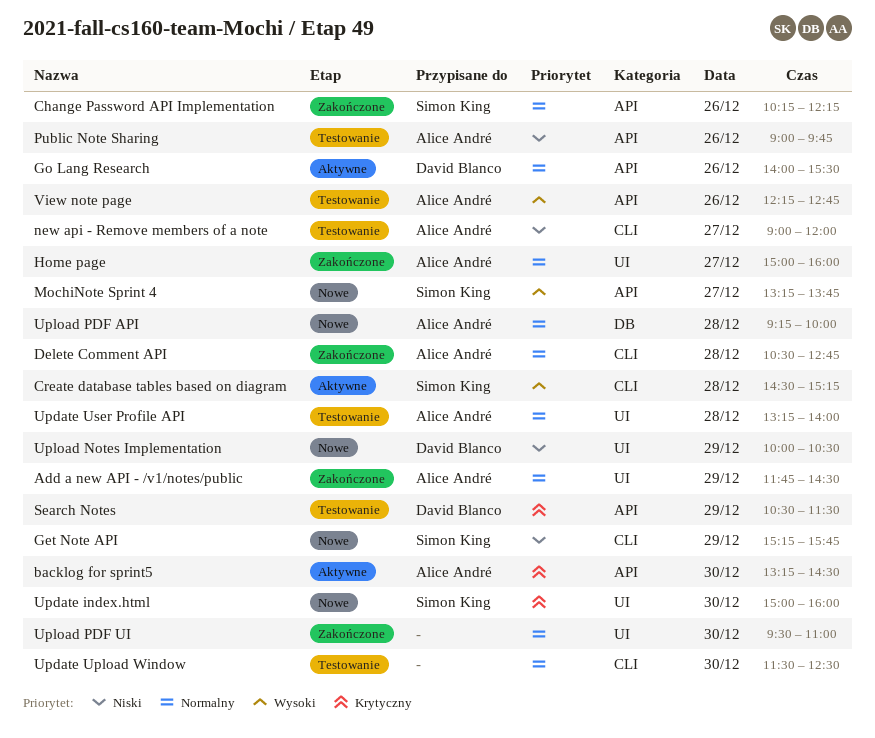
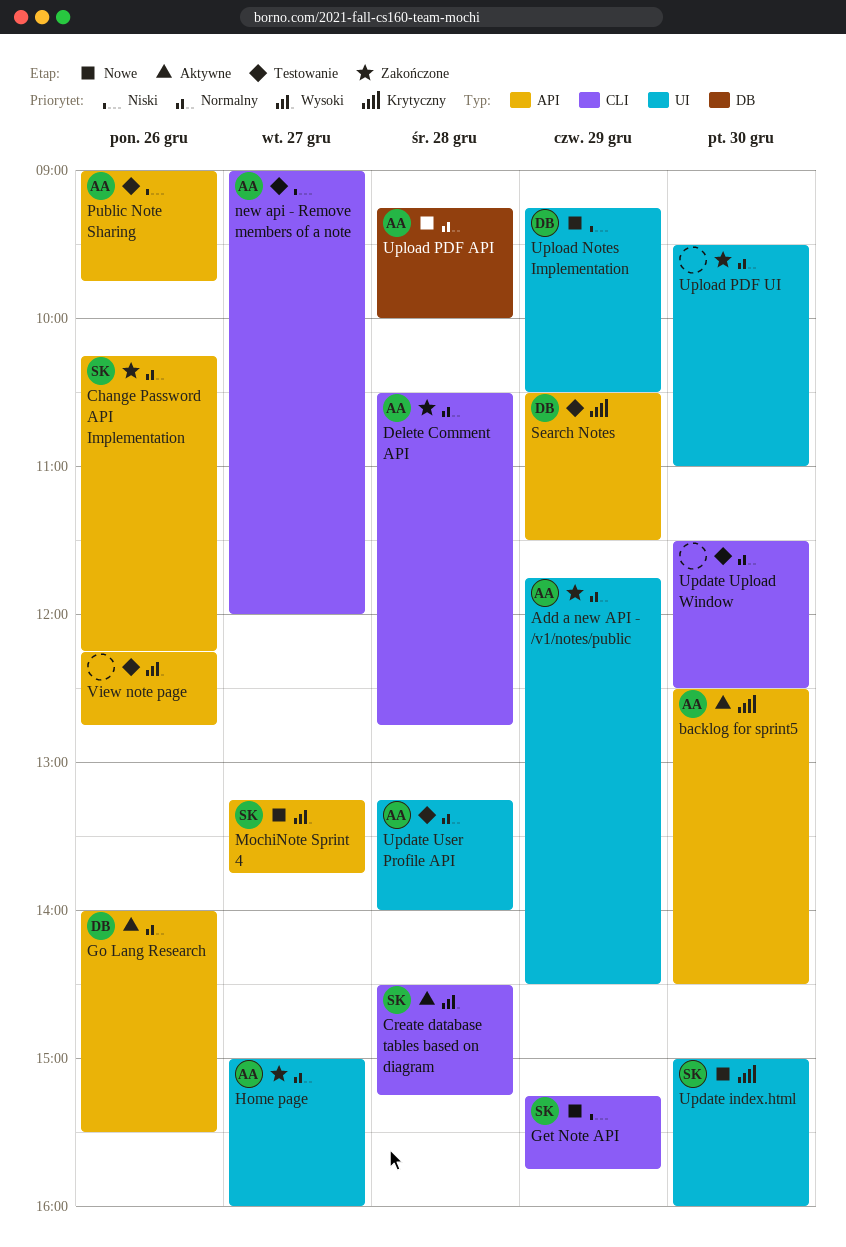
backlog for sprint5, begins: 13:15 -> 12:30
Upload Notes Implementation, begins: 10:00 -> 09:15
View note page, owner: Alice André -> none

